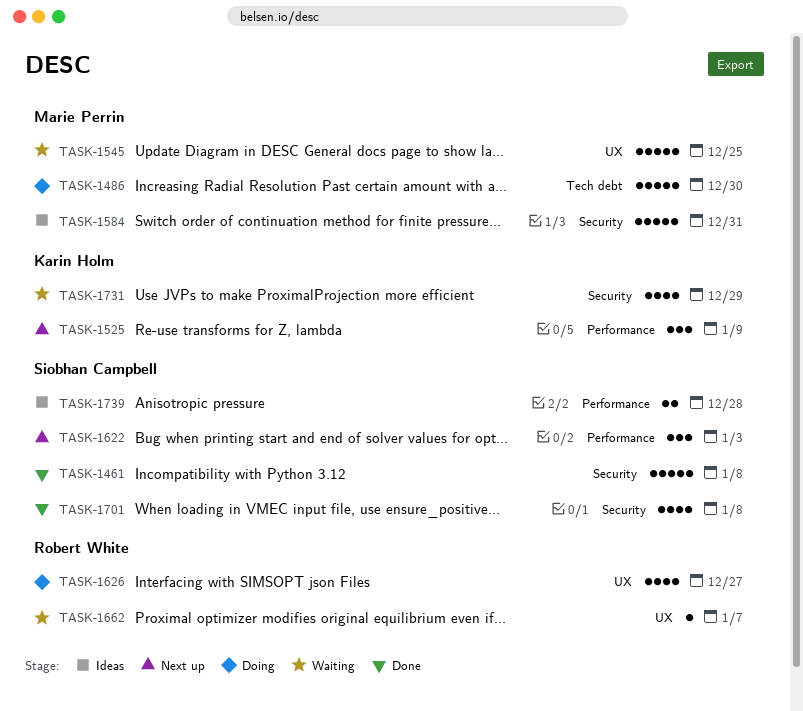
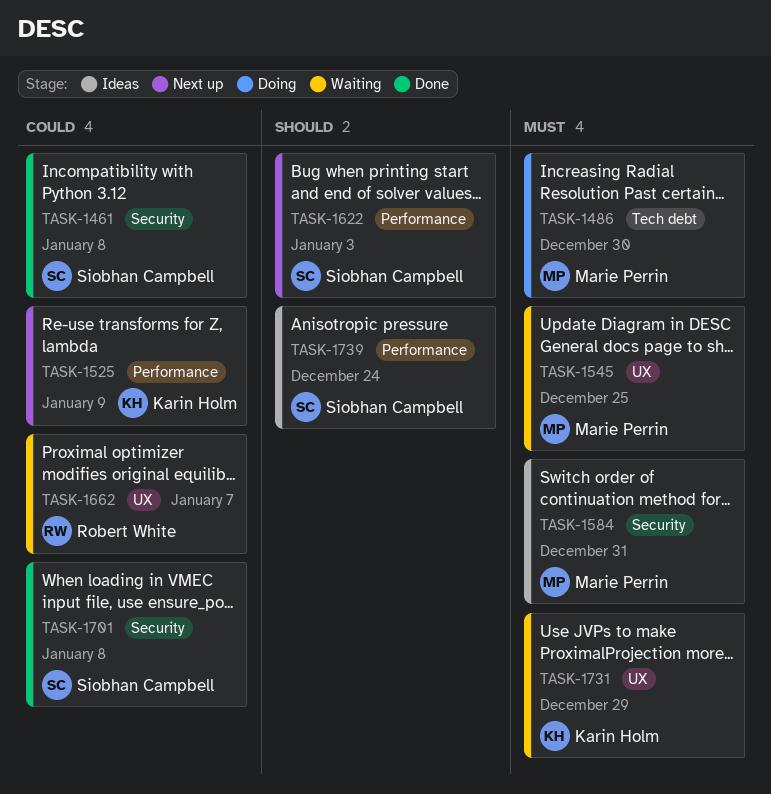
TASK-1626: present -> none
TASK-1731, label: Security -> UX
TASK-1739, due: Dec 28 -> Dec 24

